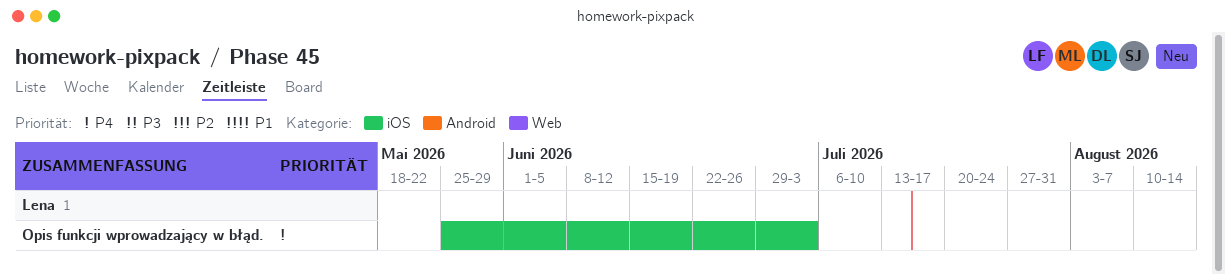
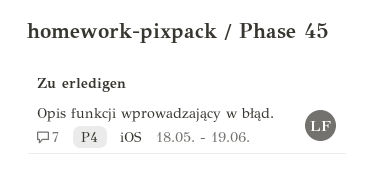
Opis funkcji wprowadzający w błąd., start: May 25 -> May 18
Opis funkcji wprowadzający w błąd., due: Jul 3 -> Jun 19

